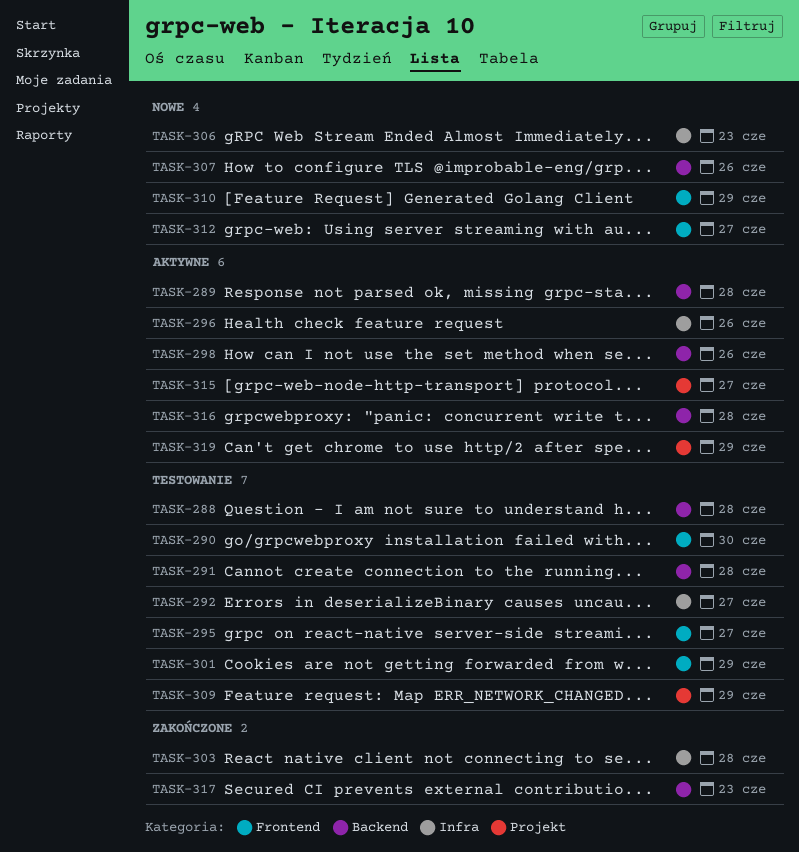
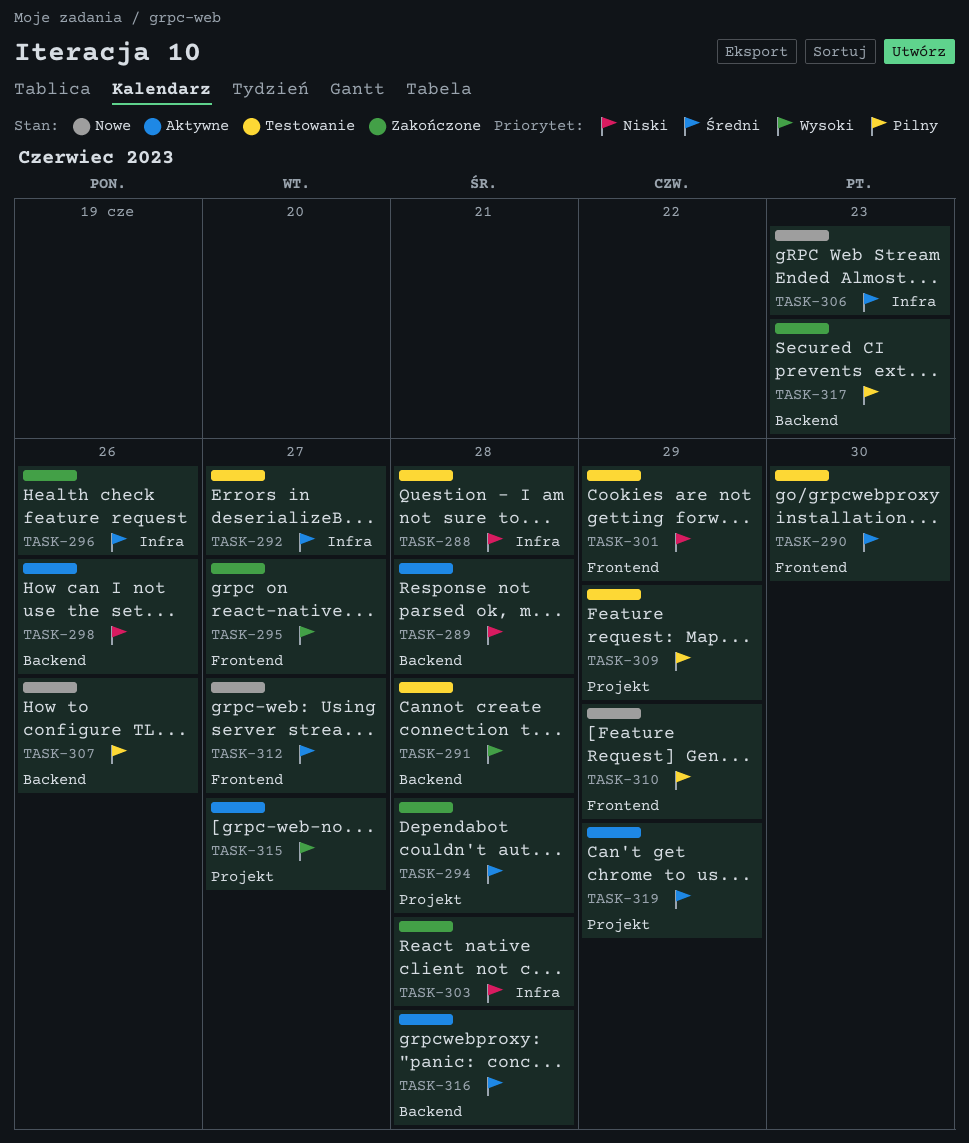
TASK-288, label: Backend -> Infra
TASK-294: none -> present
TASK-295, status: Testowanie -> Zakończone
TASK-296, status: Aktywne -> Zakończone

